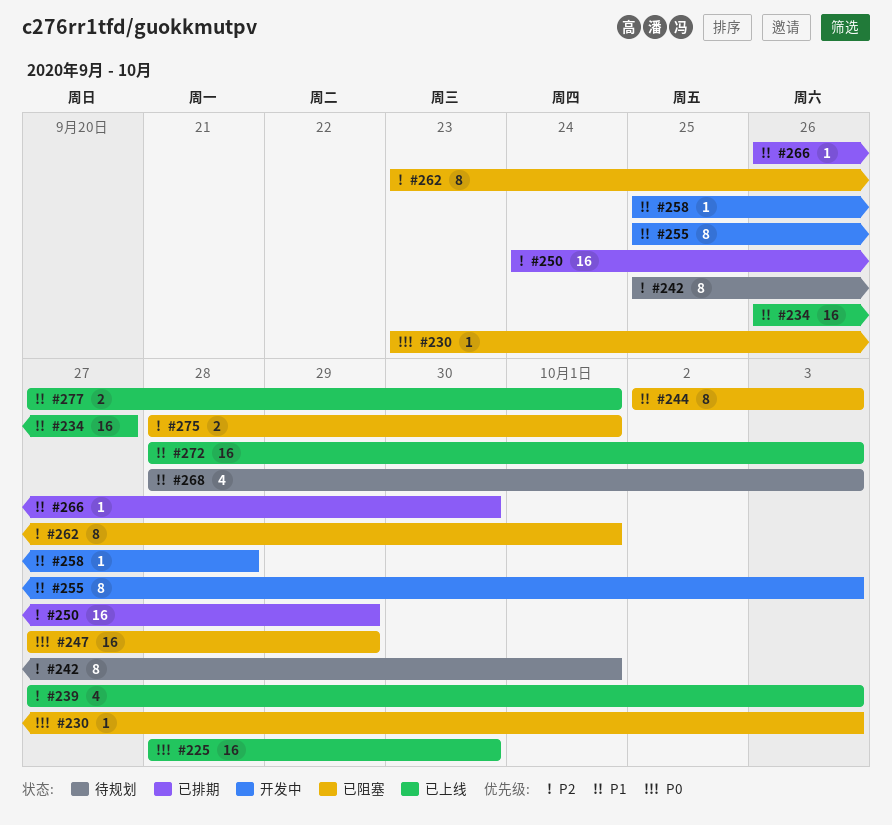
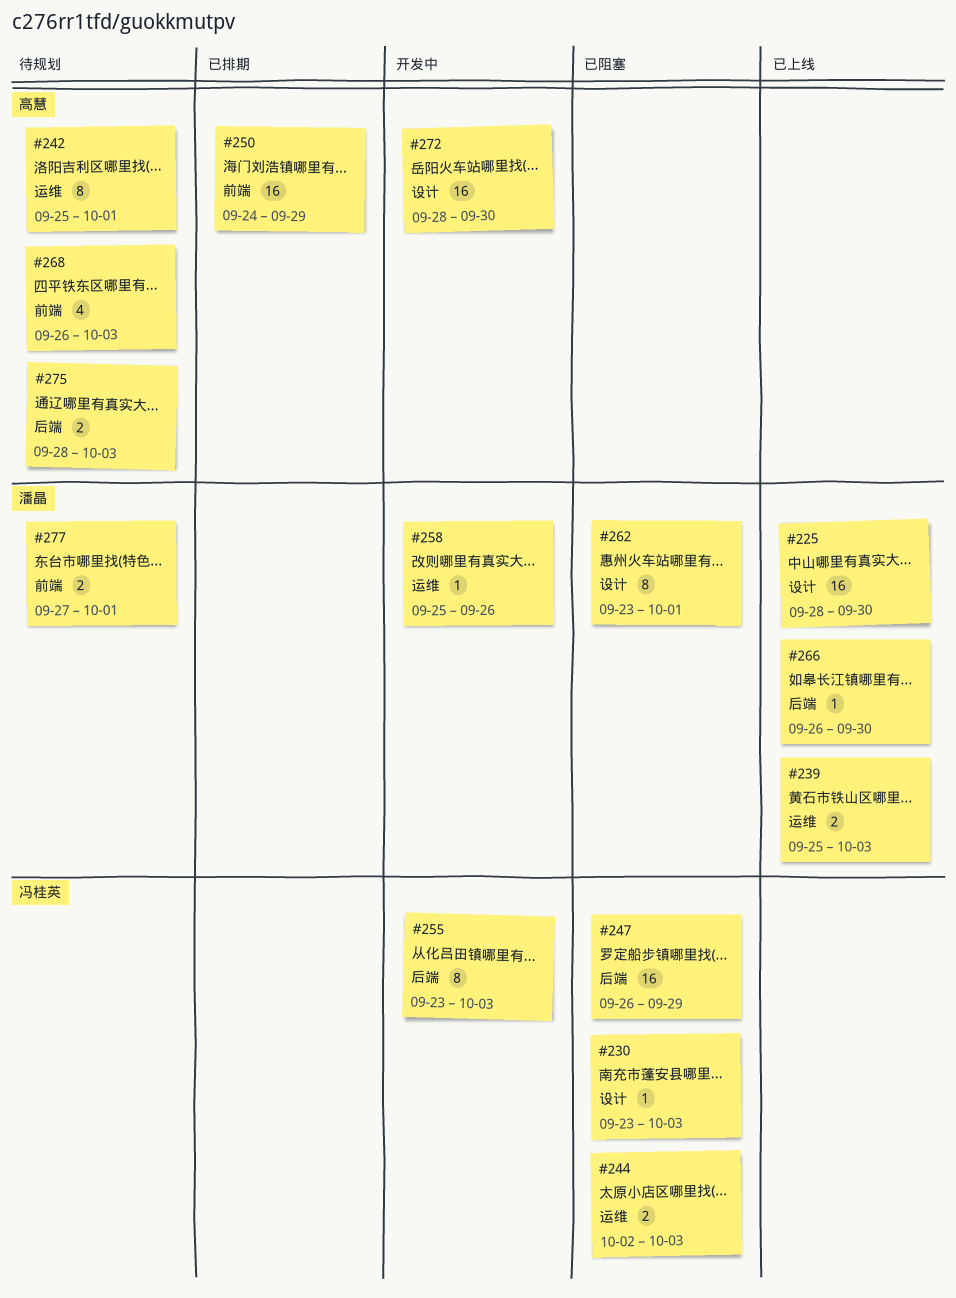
#234: present -> none
#239, estimate: 4 -> 2
#239, start: Sep 27 -> Sep 25
#244, estimate: 8 -> 2
#247, start: Sep 27 -> Sep 26
#255, start: Sep 25 -> Sep 23
#258, due: Sep 28 -> Sep 26
#266, status: 已排期 -> 已上线
#268, start: Sep 28 -> Sep 26
#272, status: 已上线 -> 开发中
#272, due: Oct 3 -> Sep 30
#275, status: 已阻塞 -> 待规划
#275, due: Oct 1 -> Oct 3
#277, status: 已上线 -> 待规划

